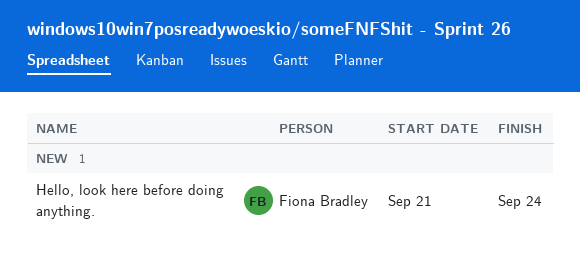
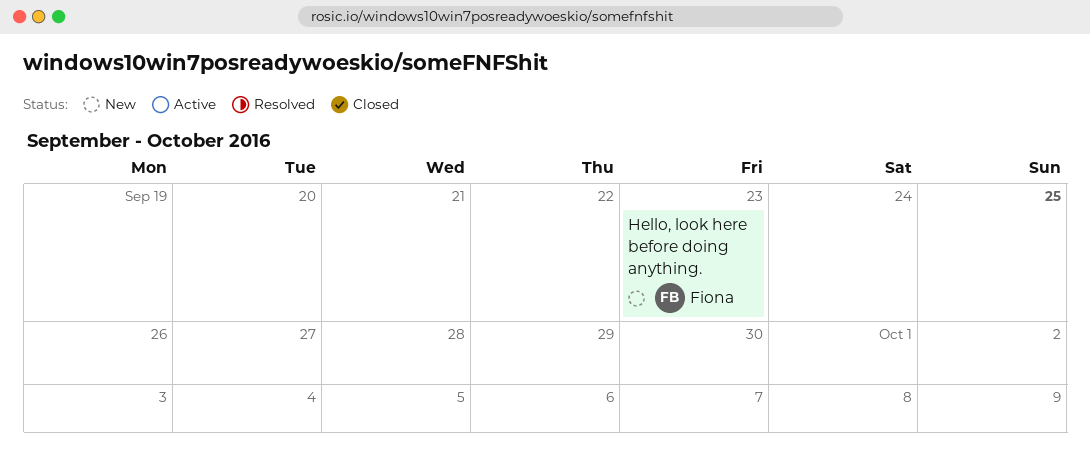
Hello, look here before doing anything., due: Sep 24 -> Sep 23

